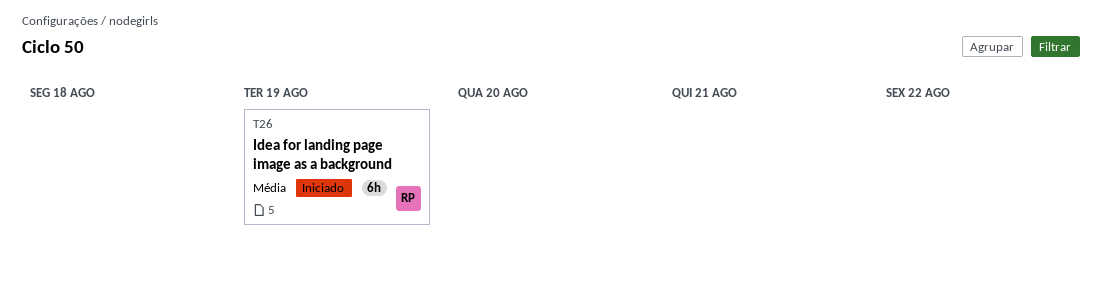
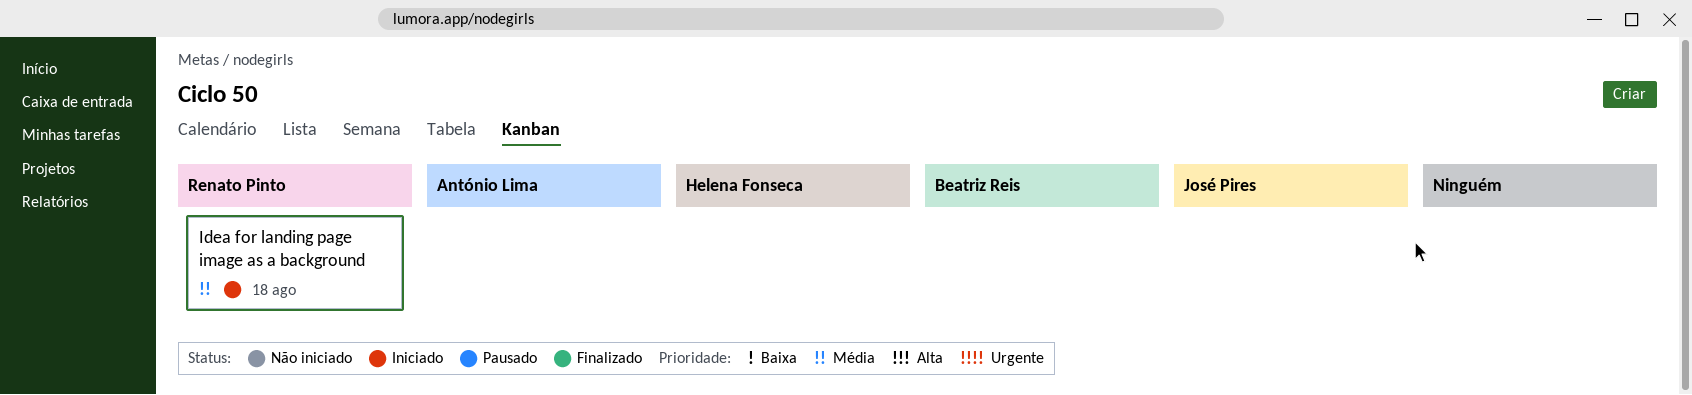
Idea for landing page image as a background, due: Aug 19 -> Aug 18

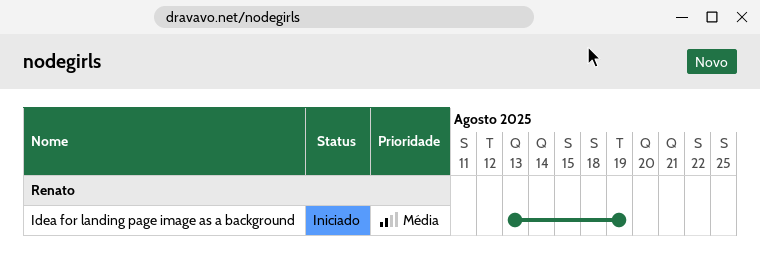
Idea for landing page image as a background, due: Aug 18 -> Aug 19

